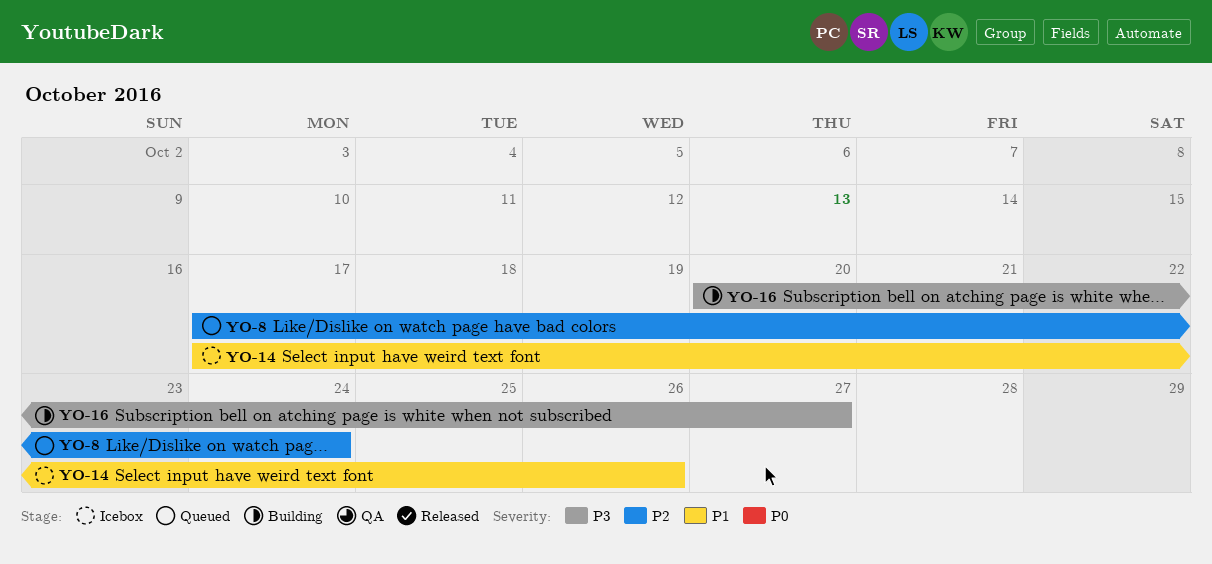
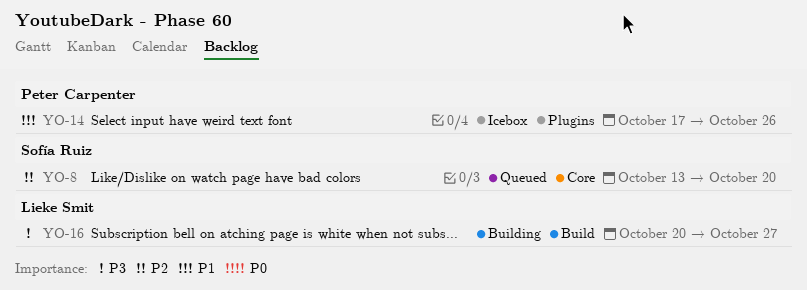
YO-8, start: Oct 17 -> Oct 13
YO-8, due: Oct 24 -> Oct 20

